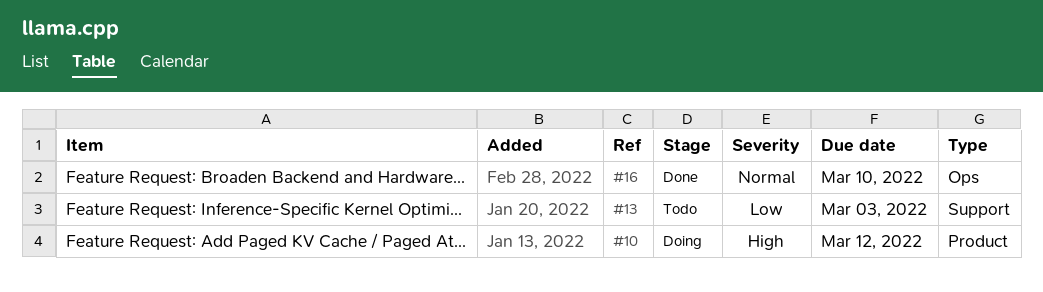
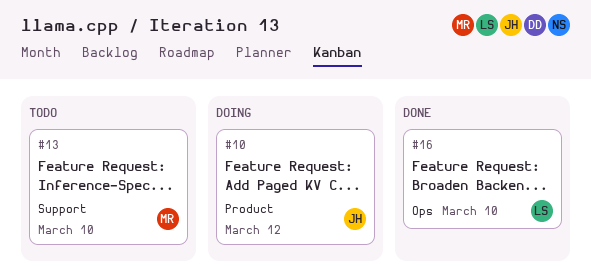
#13, due: Mar 3 -> Mar 10

